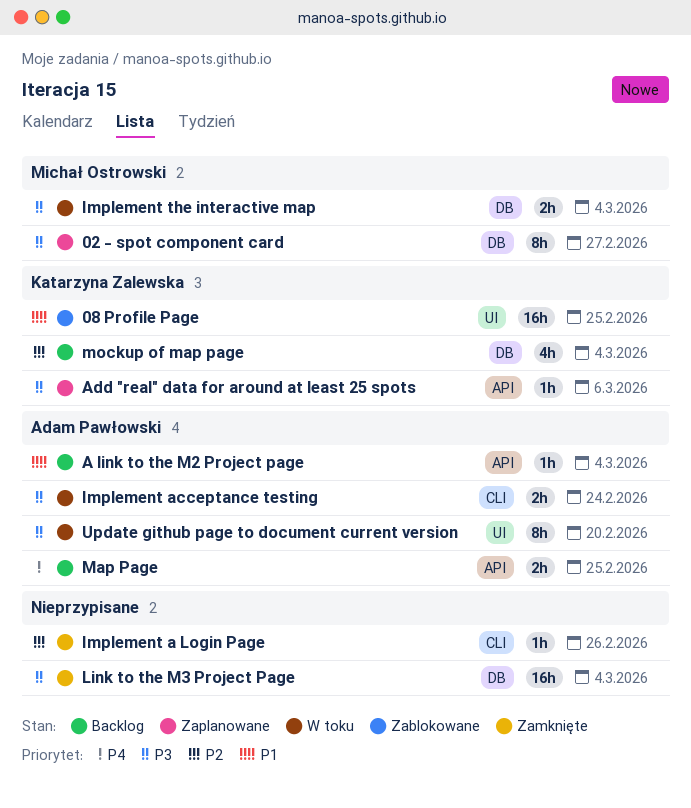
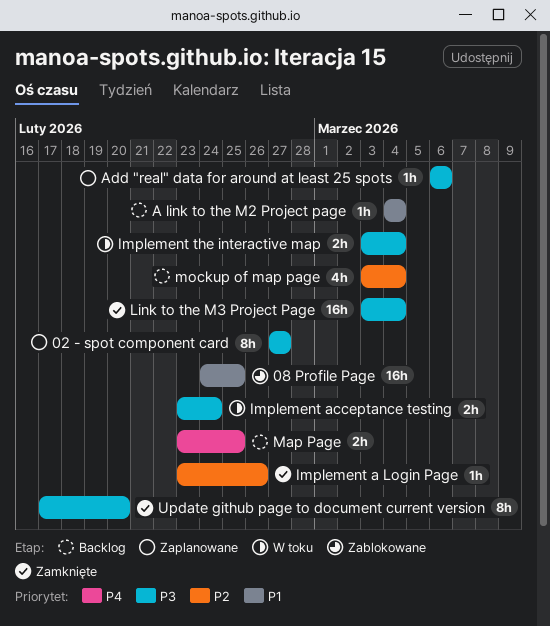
Update github page to document current version, status: W toku -> Zamknięte

